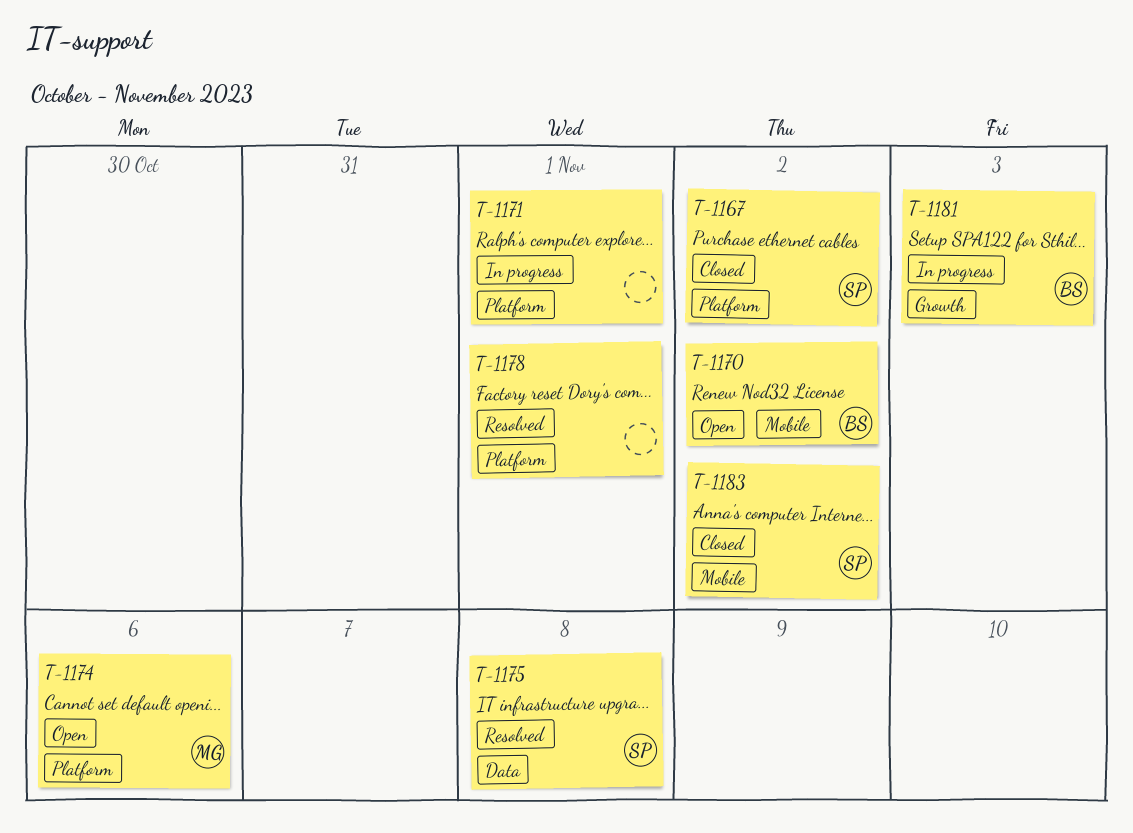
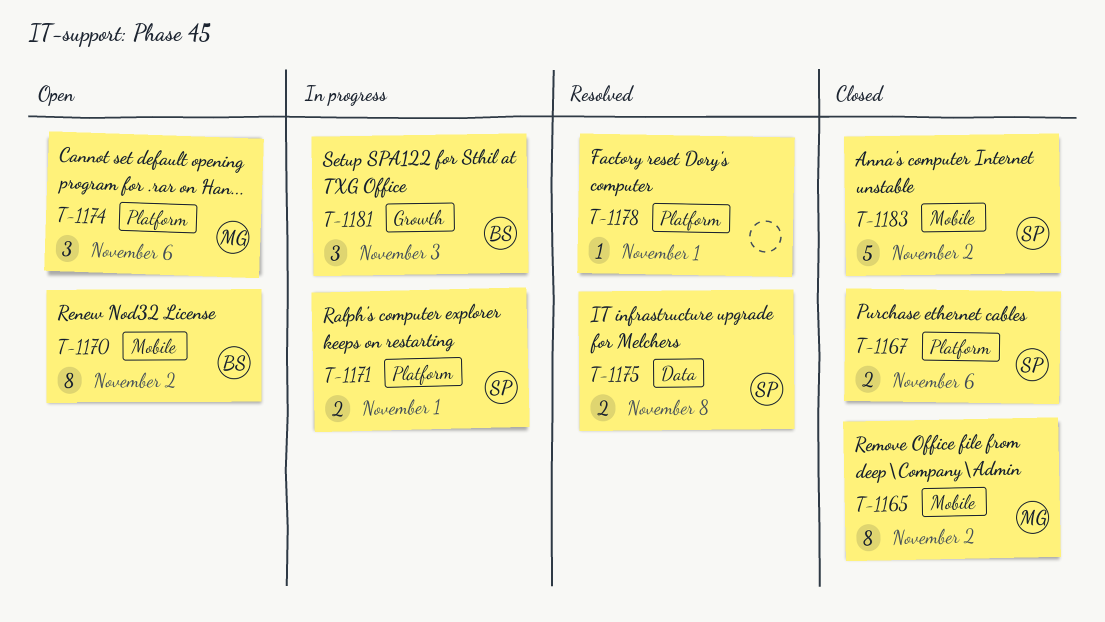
T-1165: none -> present
T-1167, due: Nov 2 -> Nov 6
T-1171, owner: none -> SP

